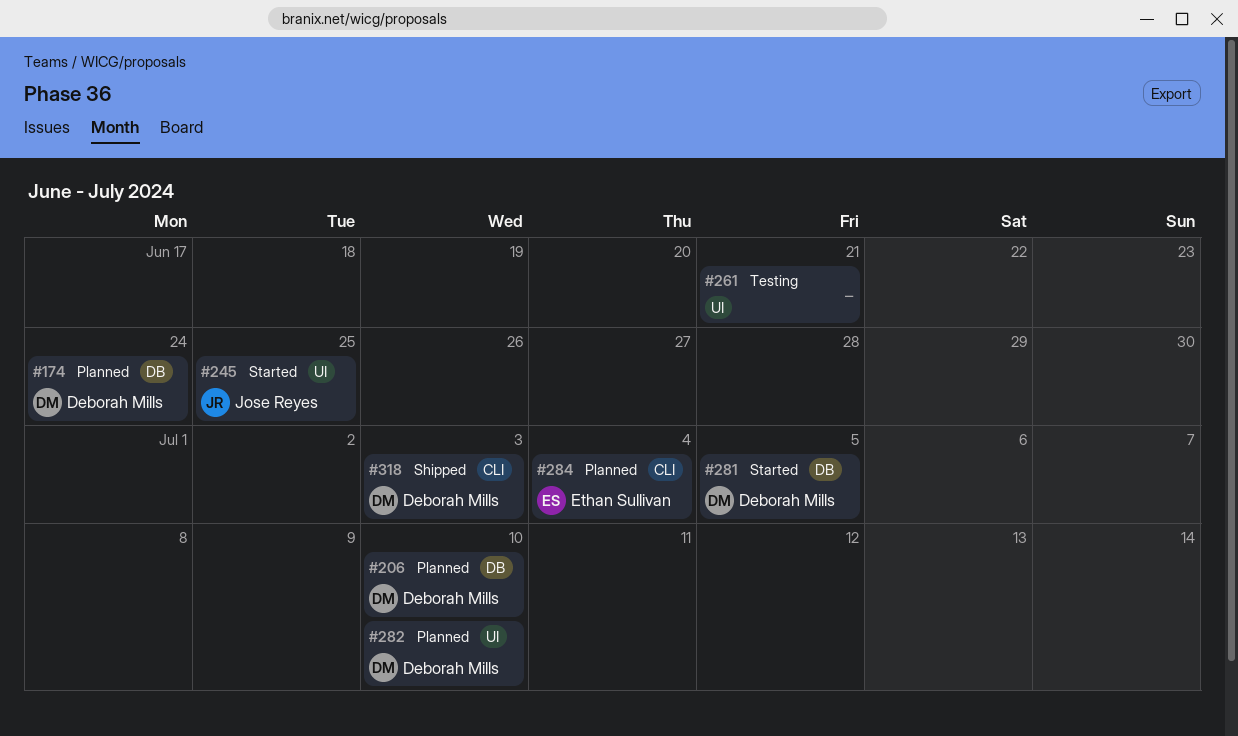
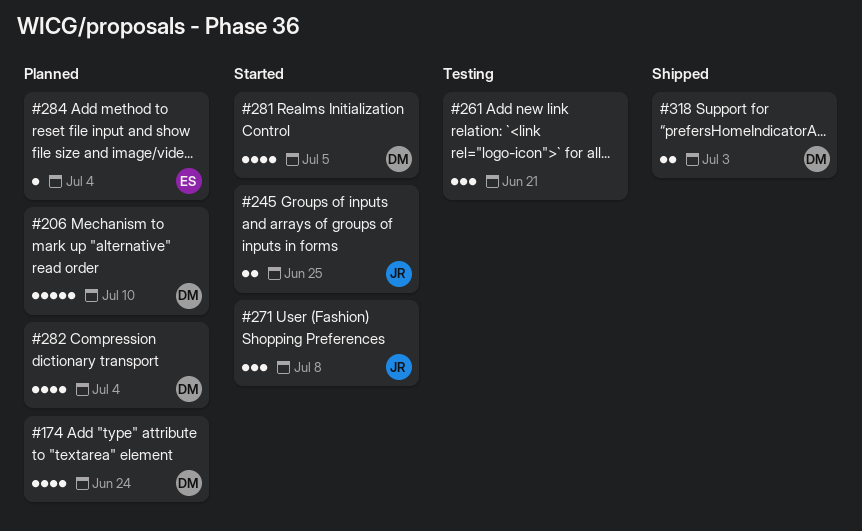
#271: none -> present
#282, due: Jul 10 -> Jul 4

